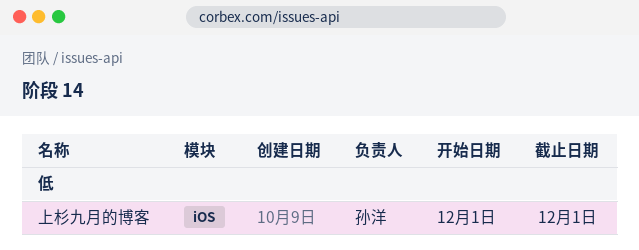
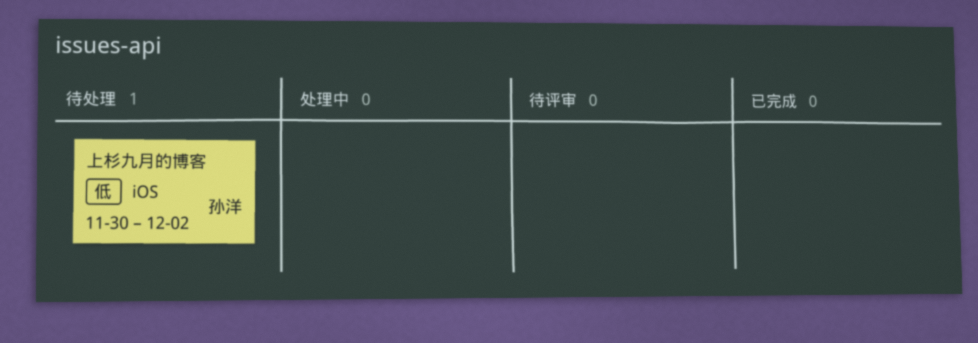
上杉九月的博客, start: Dec 1 -> Nov 30
上杉九月的博客, due: Dec 1 -> Dec 2

